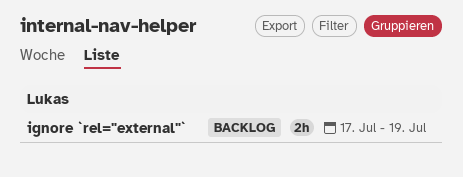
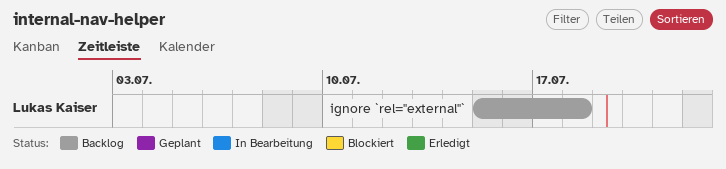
ignore `rel="external"`, start: Jul 17 -> Jul 15
ignore `rel="external"`, due: Jul 19 -> Jul 18

